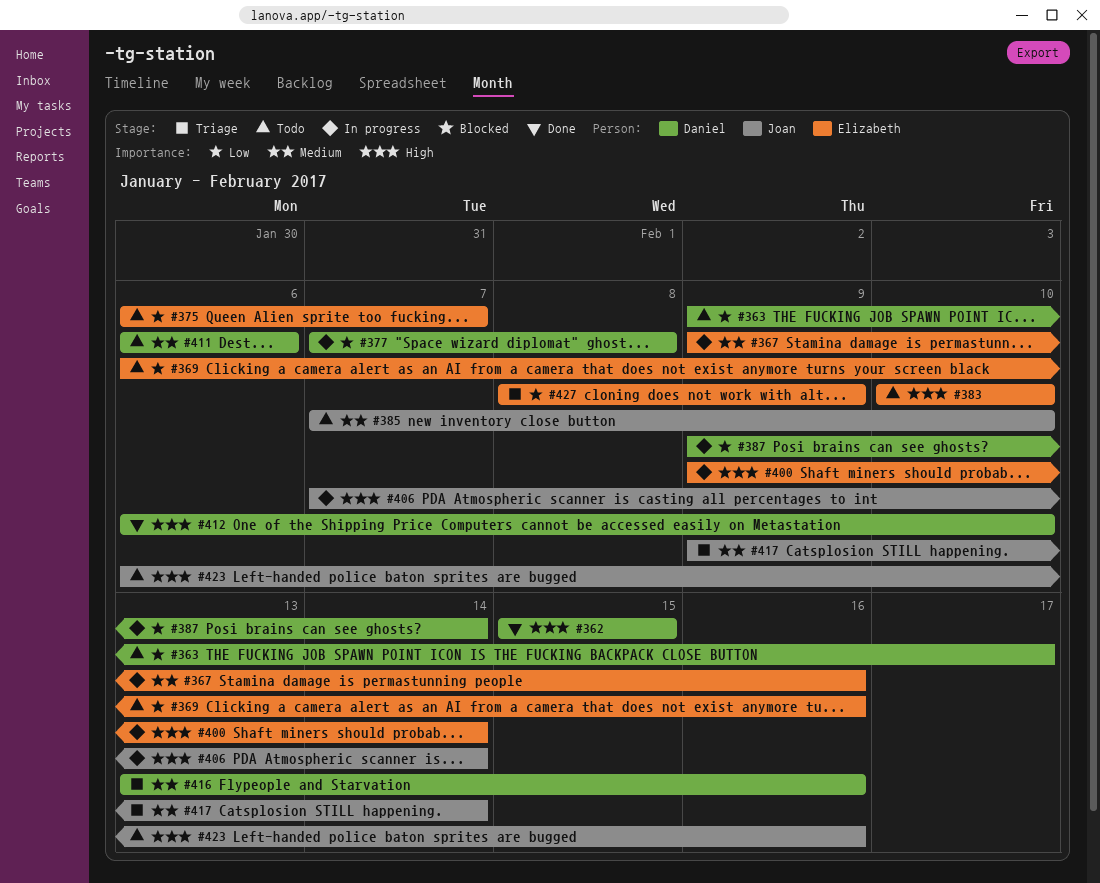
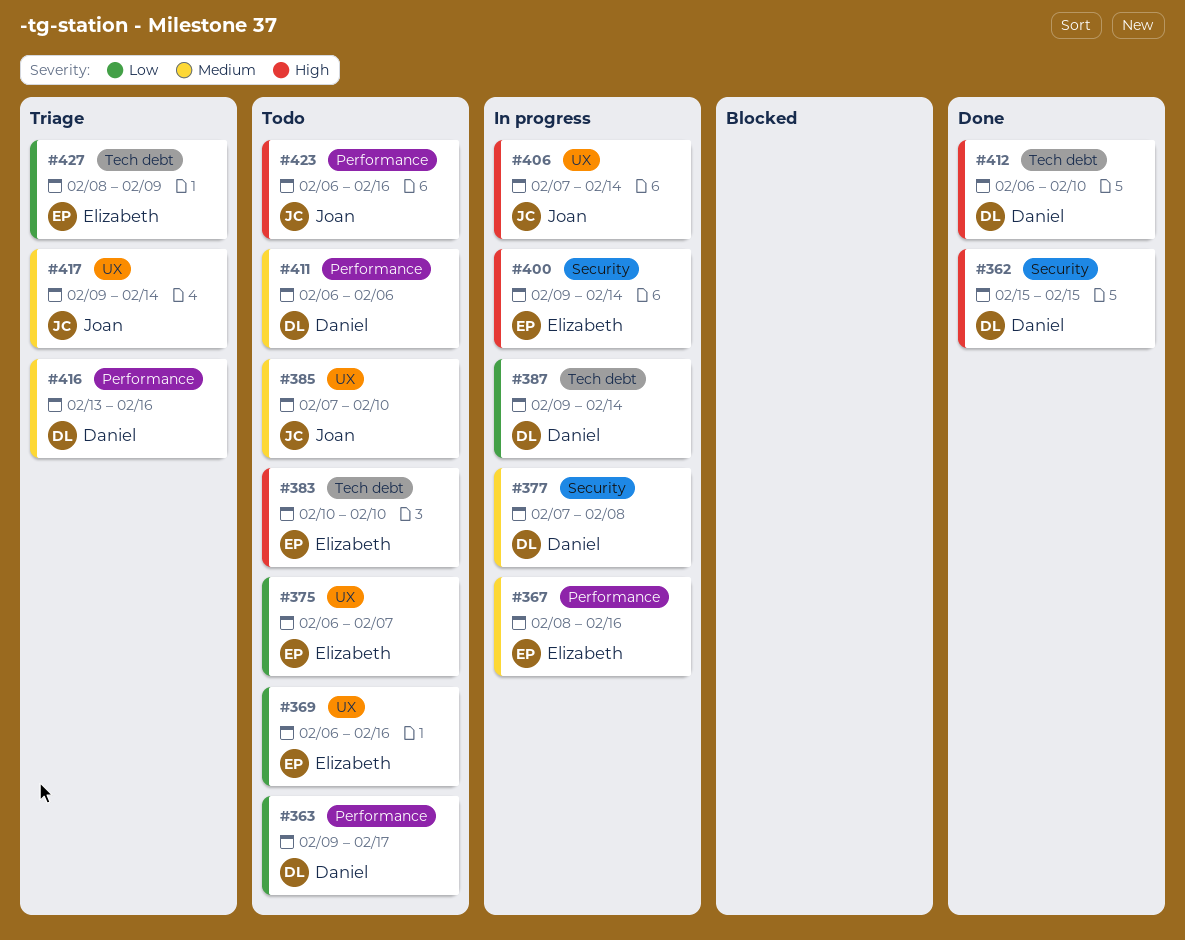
#367, start: Feb 9 -> Feb 8
#377, priority: Low -> Medium

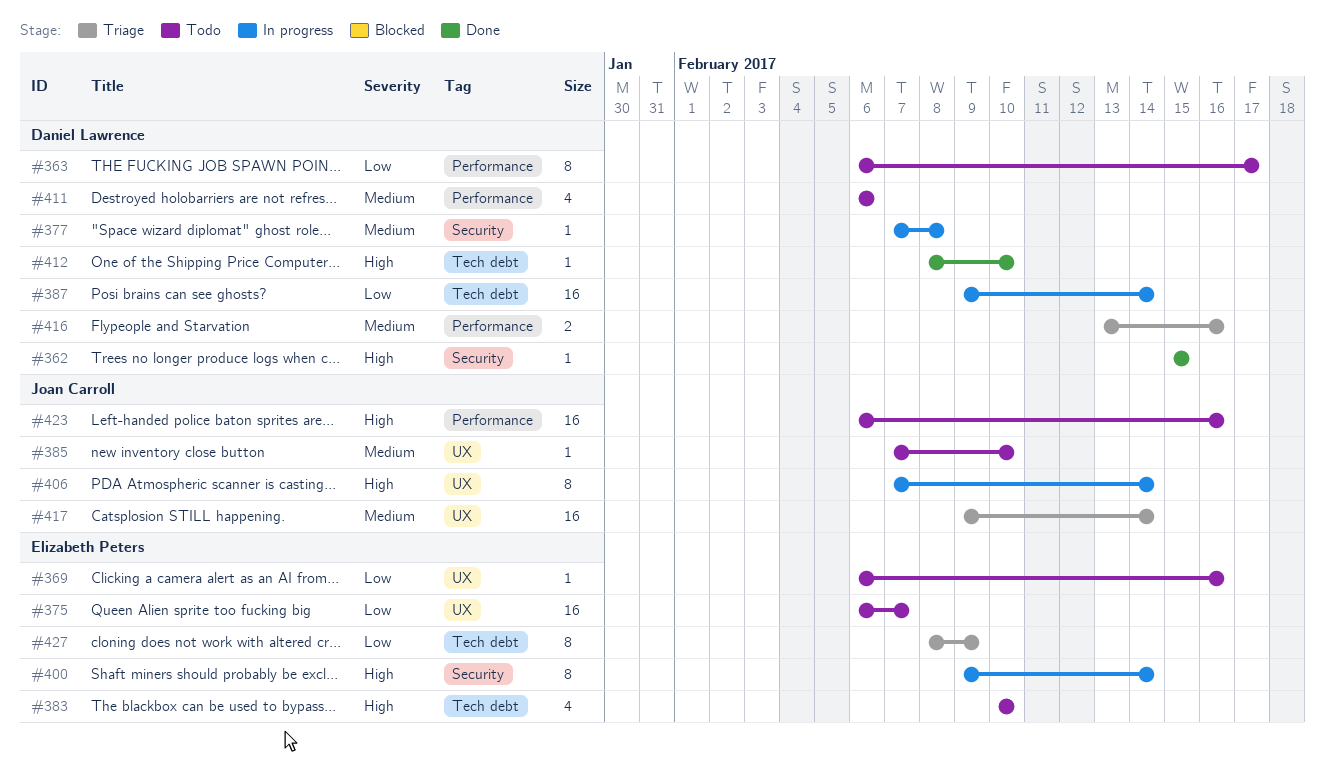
#363, start: Feb 9 -> Feb 6
#367: present -> none
#412, start: Feb 6 -> Feb 8

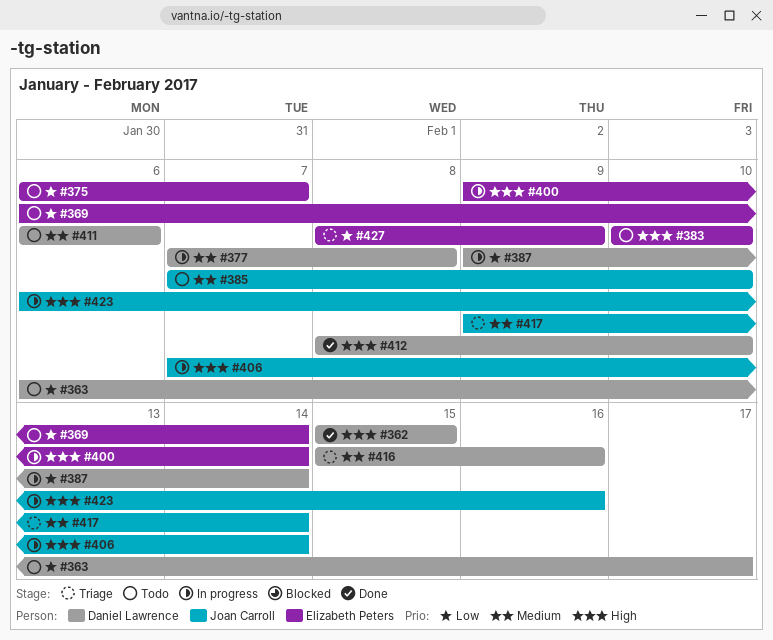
#369, due: Feb 16 -> Feb 14
#416, start: Feb 13 -> Feb 15
#423, status: Todo -> In progress

